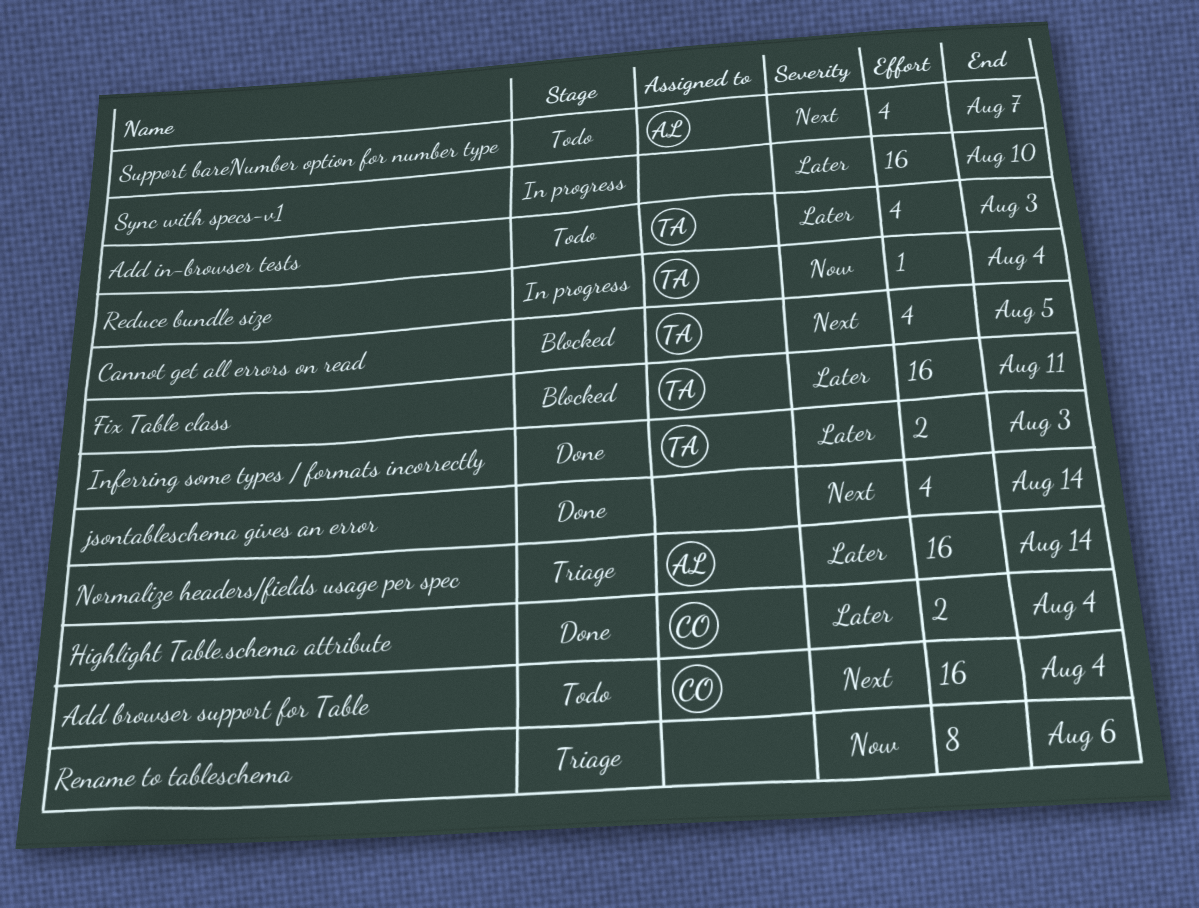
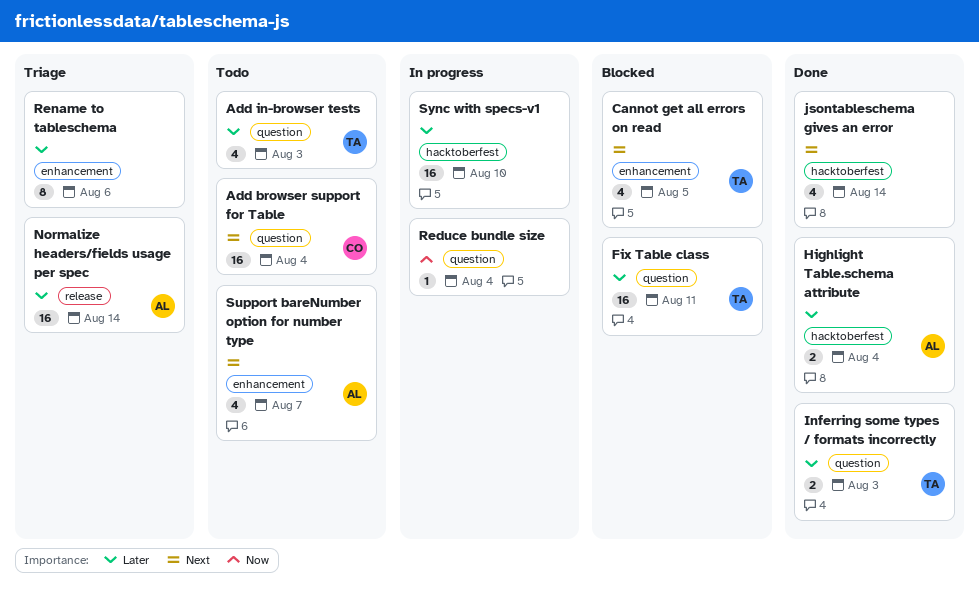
Highlight Table.schema attribute, owner: CO -> AL
Reduce bundle size, owner: TA -> none
Rename to tableschema, priority: Now -> Later

